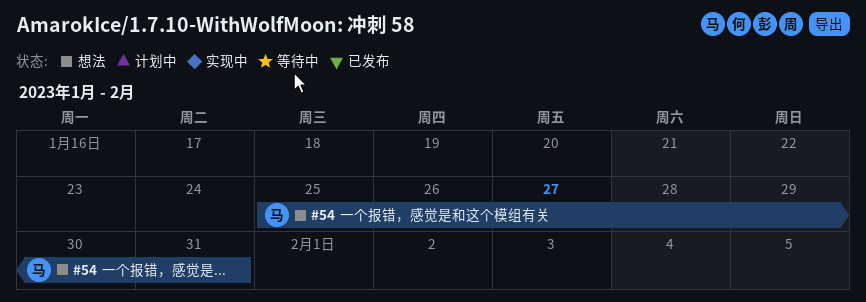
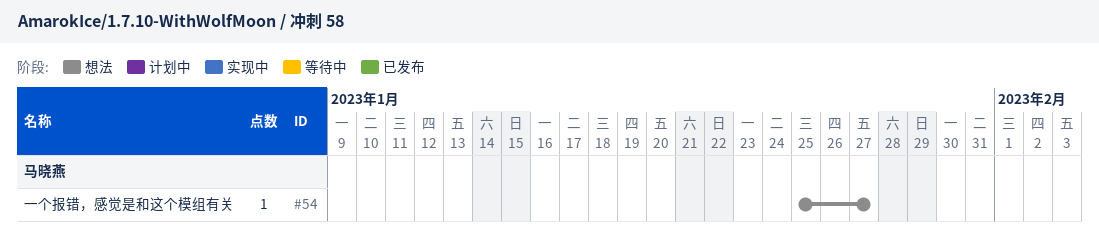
#54, due: Jan 31 -> Jan 27

